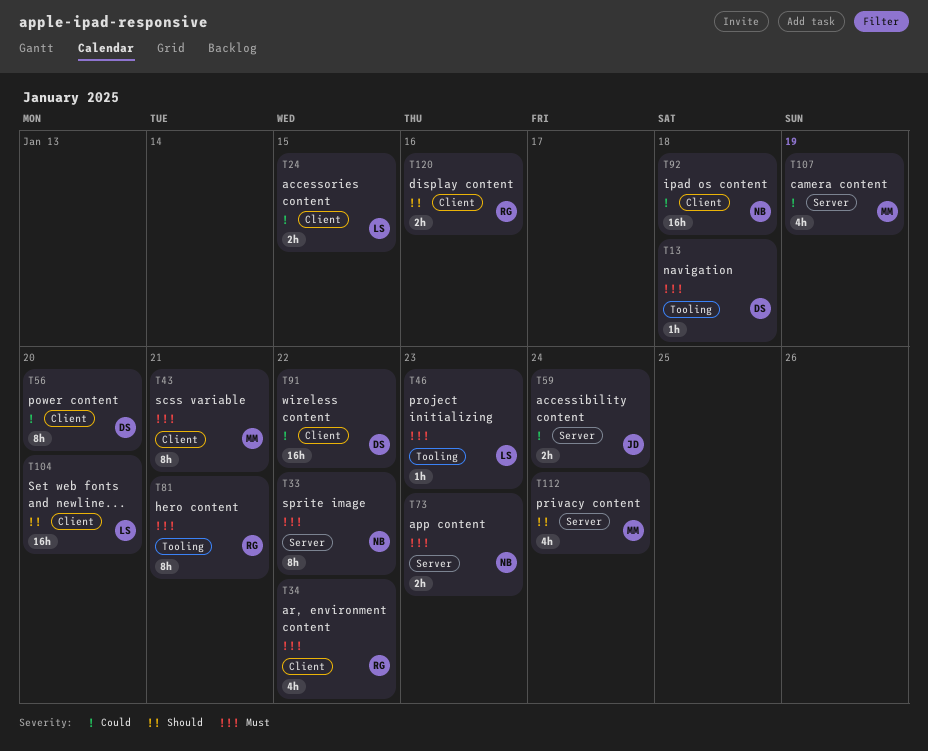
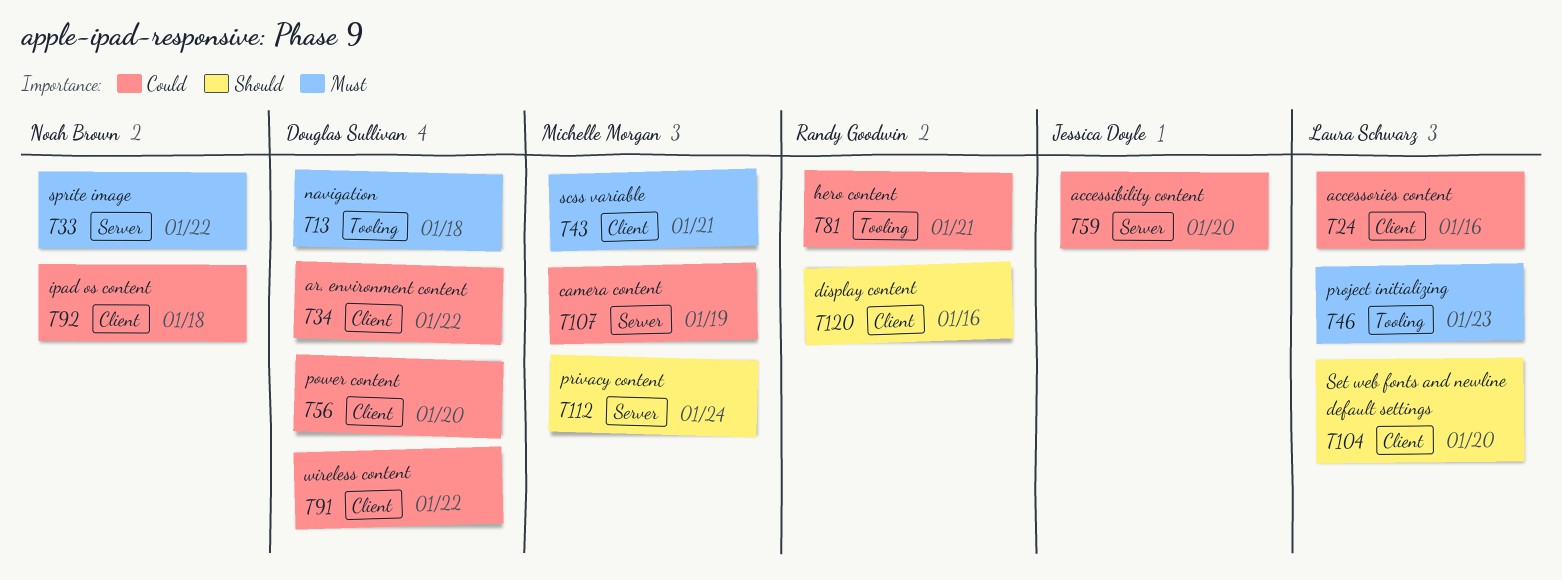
T24, due: Jan 15 -> Jan 16
T34, owner: Randy Goodwin -> Douglas Sullivan
T34, priority: Must -> Could
T59, due: Jan 24 -> Jan 20
T73: present -> none
T81, priority: Must -> Could

